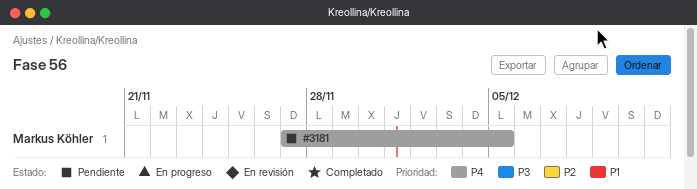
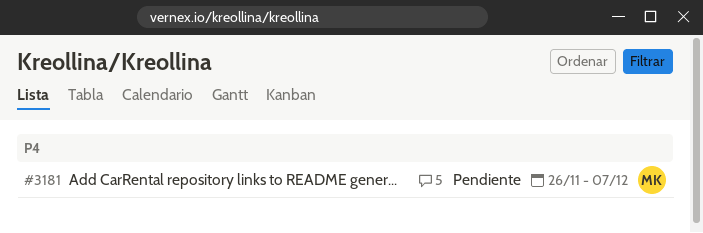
#3181, start: Nov 27 -> Nov 26
#3181, due: Dec 5 -> Dec 7

